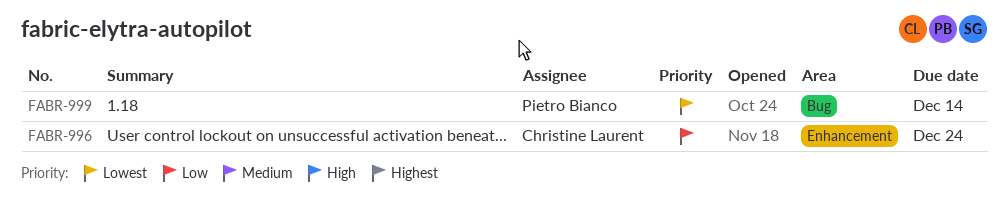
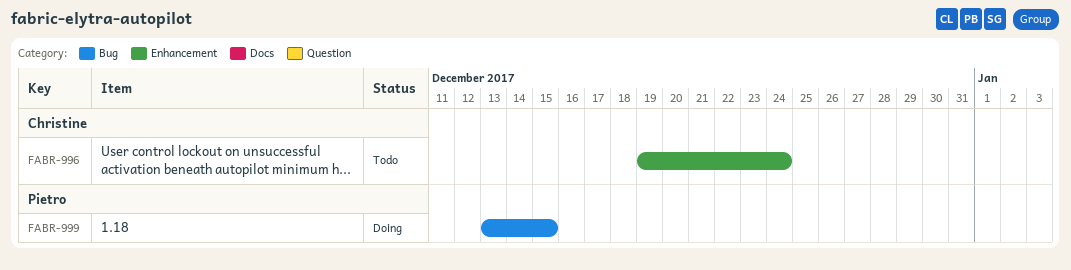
FABR-999, due: Dec 14 -> Dec 15

